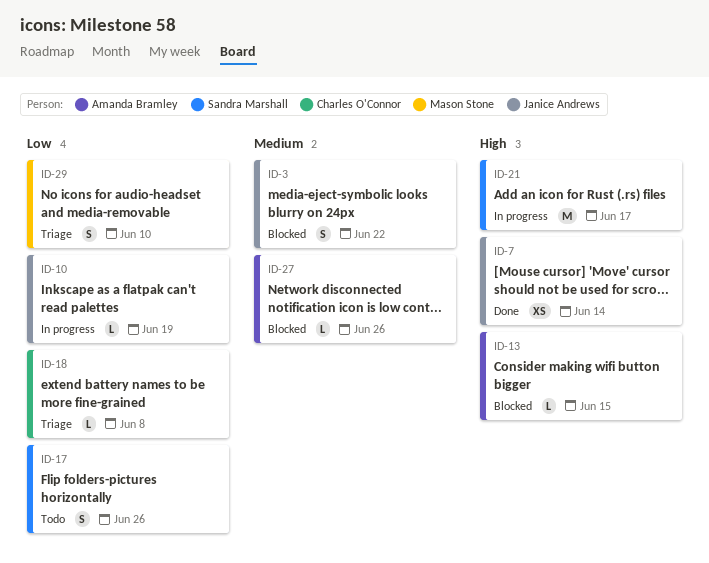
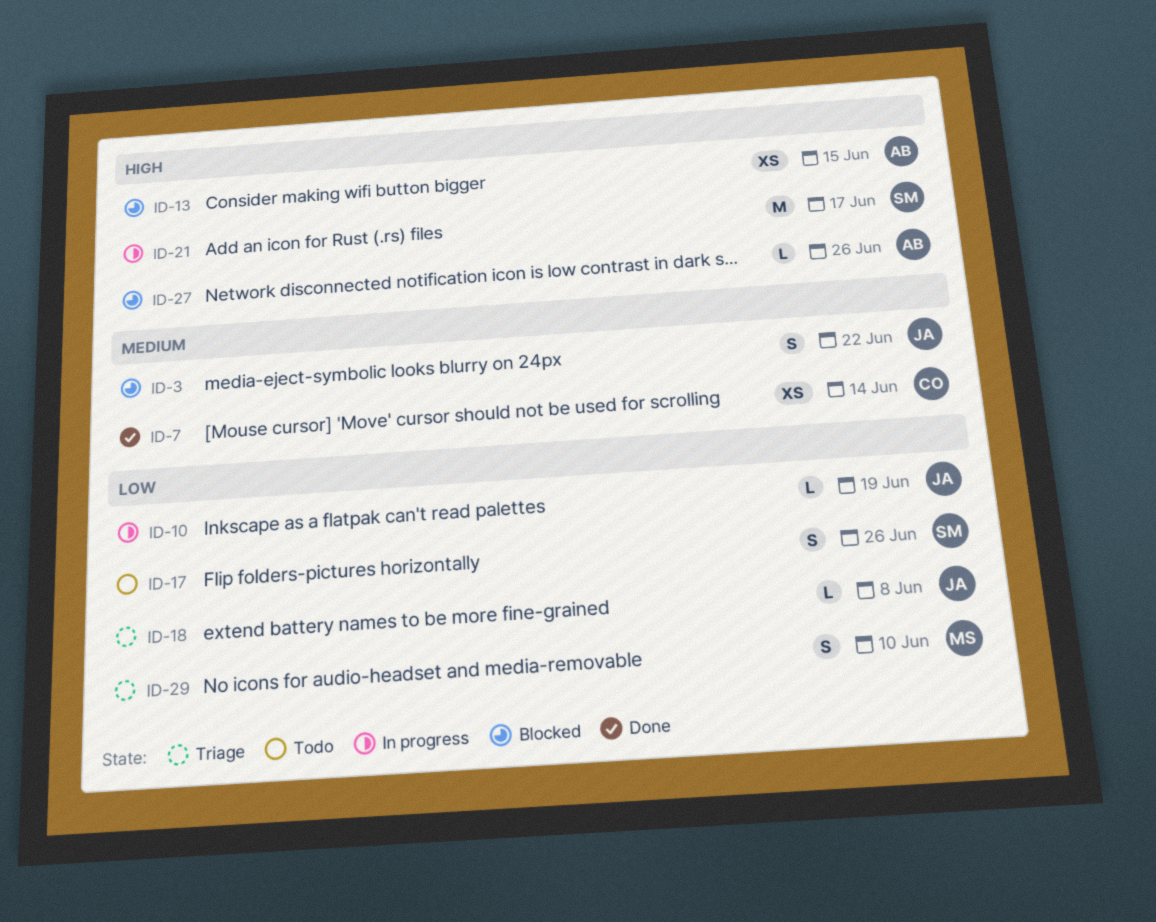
ID-7, owner: Janice Andrews -> Charles O'Connor
ID-7, priority: High -> Medium
ID-13, estimate: L -> XS
ID-18, owner: Charles O'Connor -> Janice Andrews
ID-27, priority: Medium -> High

